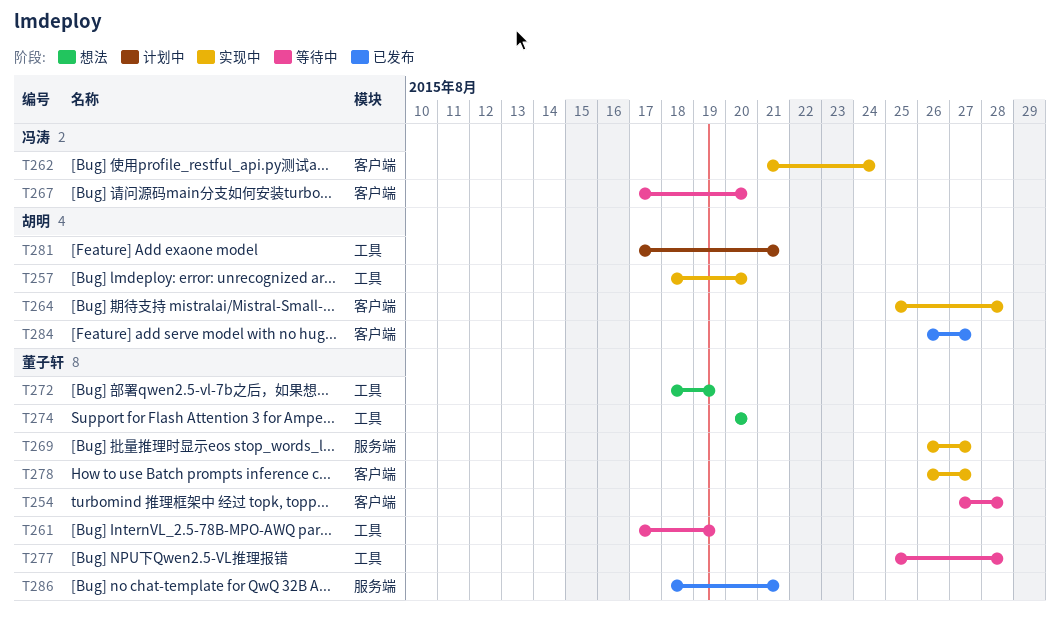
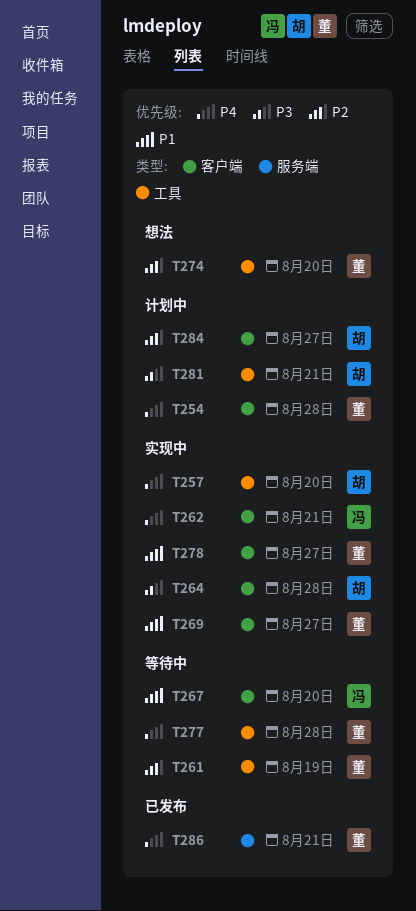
T254, status: 等待中 -> 计划中
T262, due: Aug 24 -> Aug 21
T269, label: 服务端 -> 客户端
T272: present -> none
T284, status: 已发布 -> 计划中

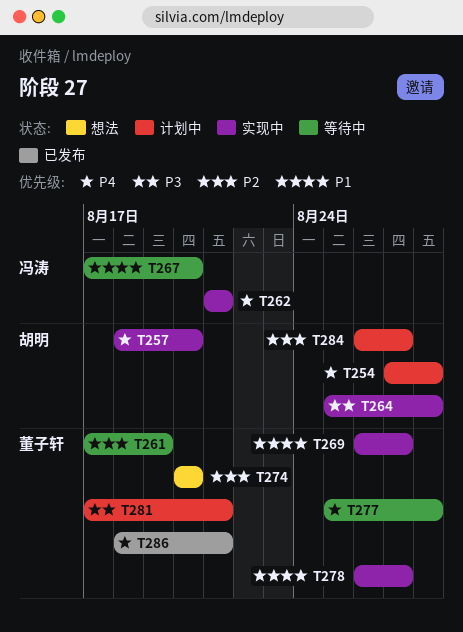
T254, owner: 董子轩 -> 胡明
T281, owner: 胡明 -> 董子轩

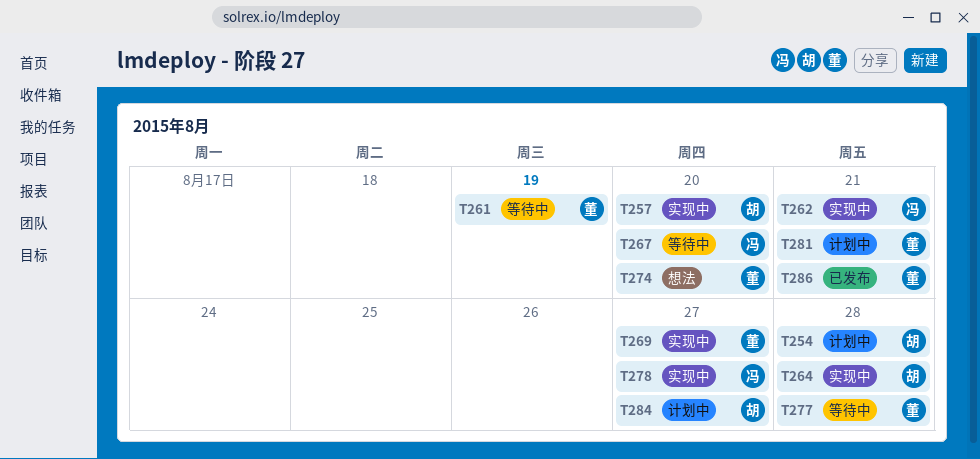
T278, owner: 董子轩 -> 冯涛

